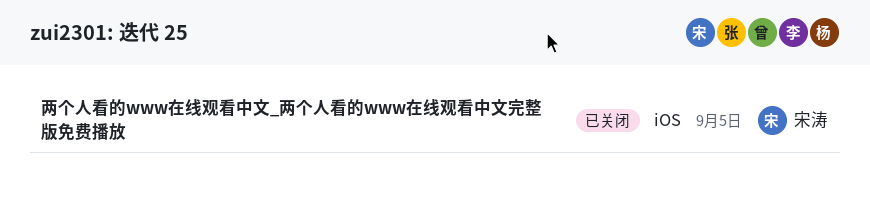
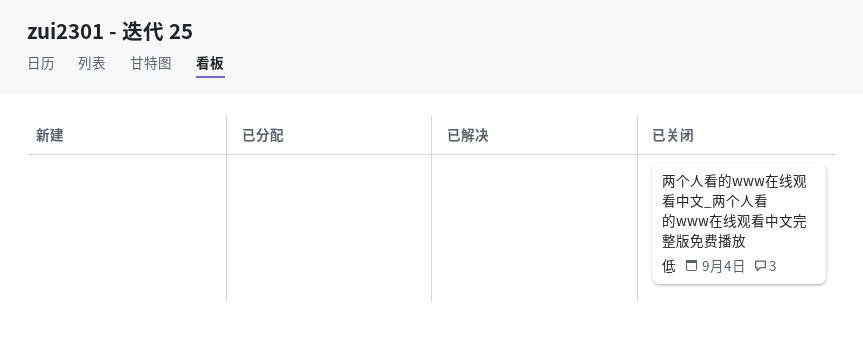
两个人看的www在线观看中文_两个人看的www在线观看中文完整版免费播放, due: Sep 5 -> Sep 4

